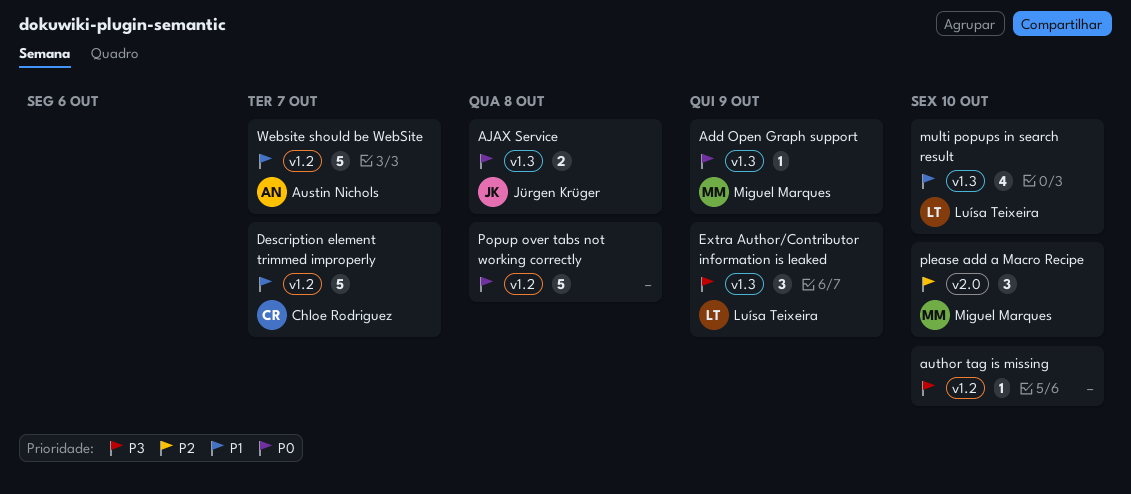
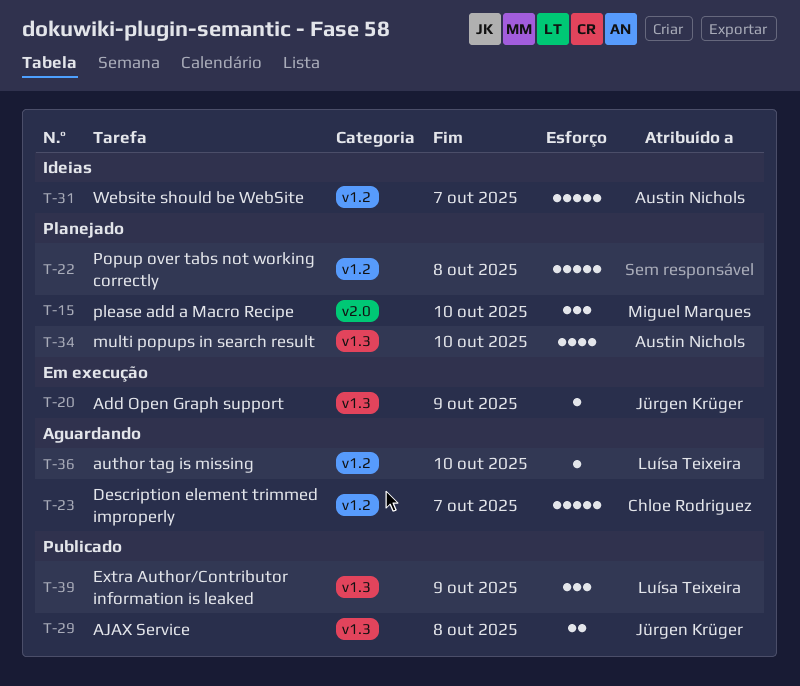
Add Open Graph support, owner: Miguel Marques -> Jürgen Krüger
author tag is missing, owner: none -> Luísa Teixeira
multi popups in search result, owner: Luísa Teixeira -> Austin Nichols

